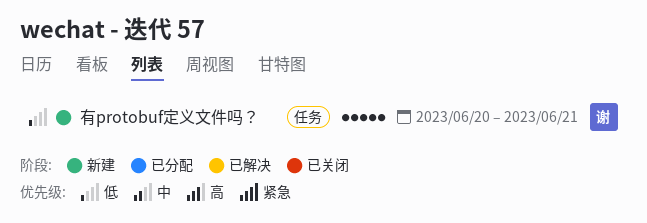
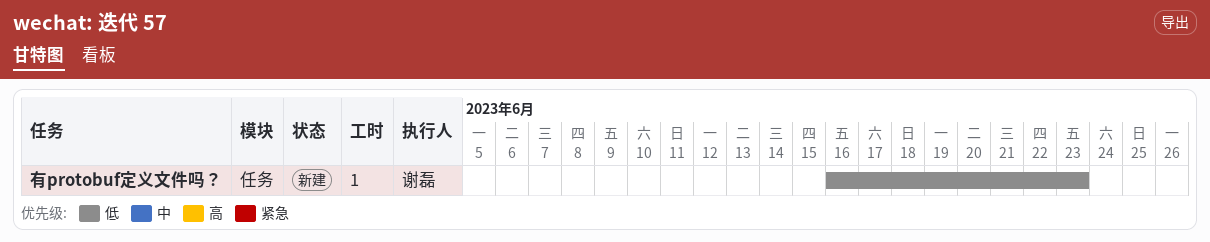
有protobuf定义文件吗？, estimate: 5 -> 1
有protobuf定义文件吗？, start: Jun 20 -> Jun 16
有protobuf定义文件吗？, due: Jun 21 -> Jun 23

